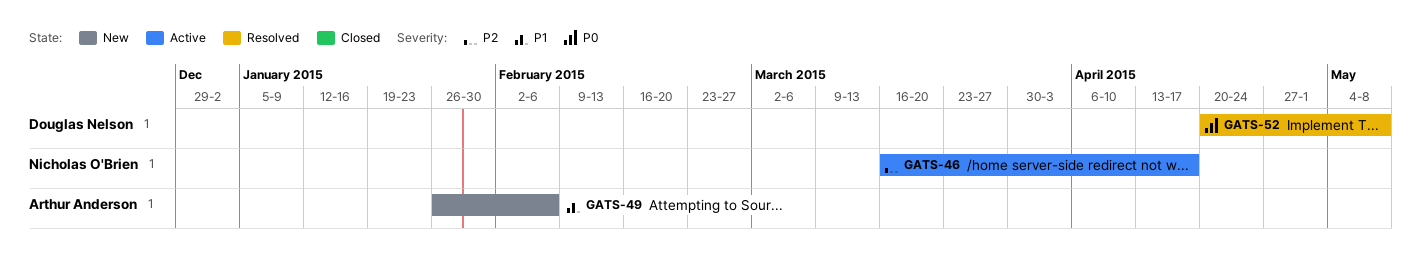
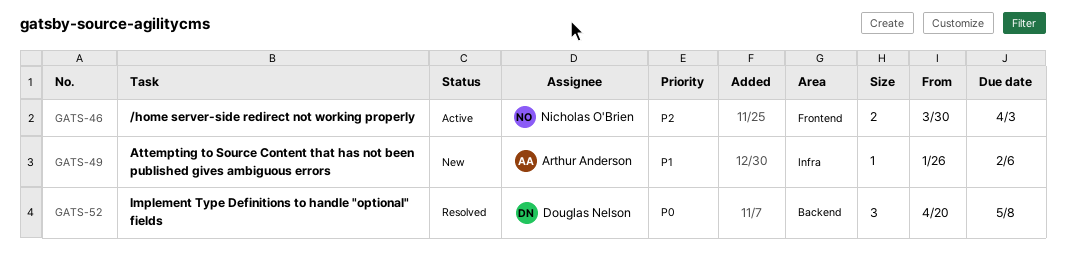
GATS-46, start: Mar 16 -> Mar 30
GATS-46, due: Apr 17 -> Apr 3

